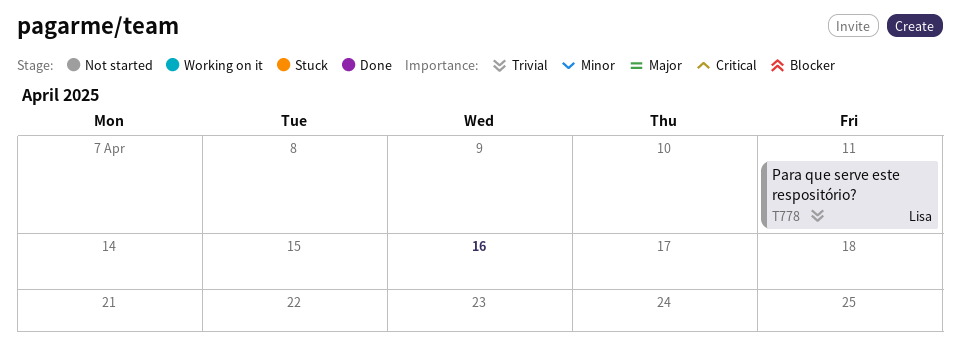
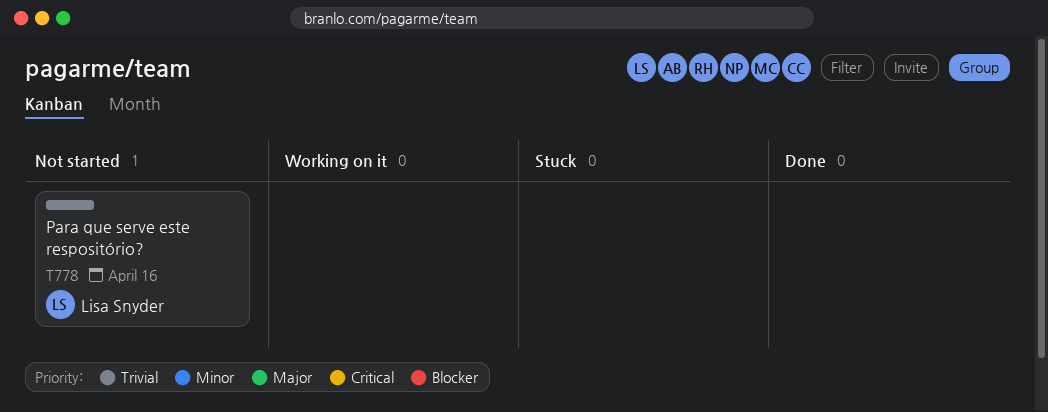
T778, due: Apr 11 -> Apr 16

